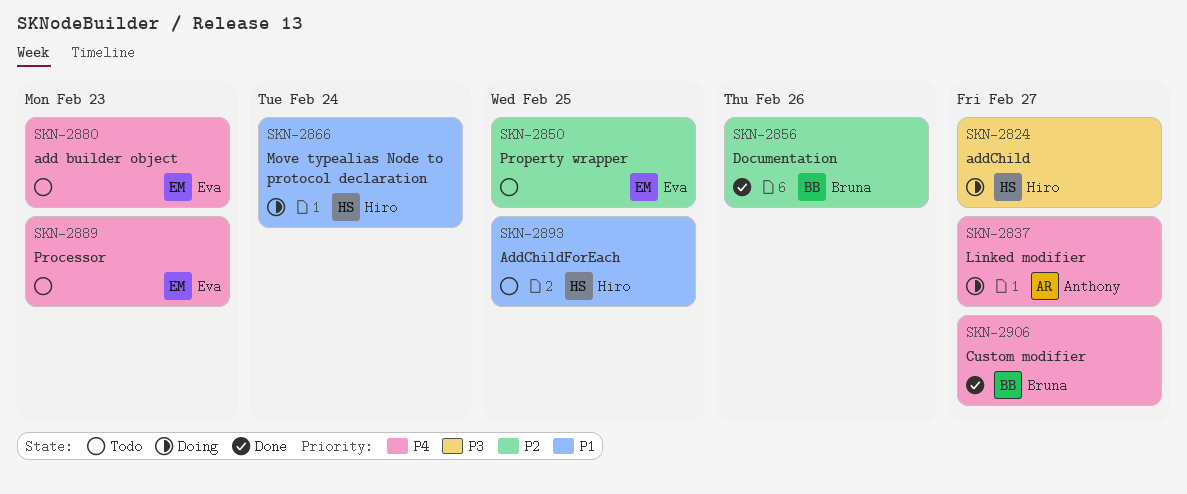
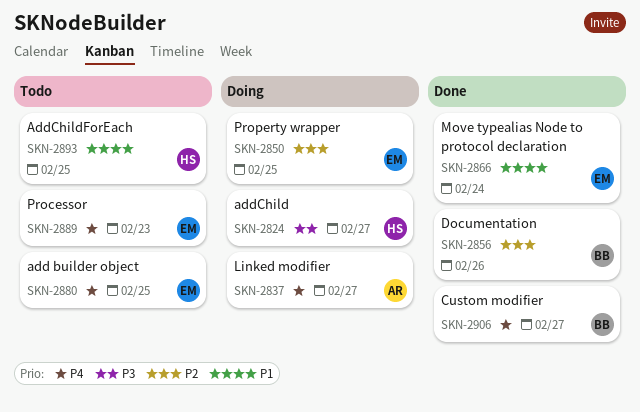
SKN-2850, status: Todo -> Doing
SKN-2866, status: Doing -> Done
SKN-2866, owner: Hiro -> Eva
SKN-2880, due: Feb 23 -> Feb 25

